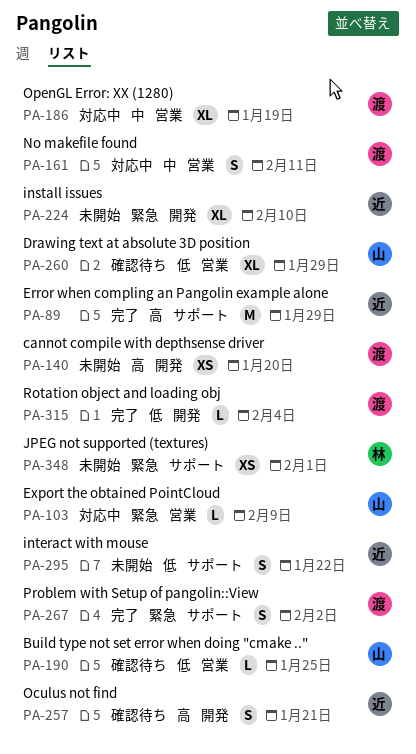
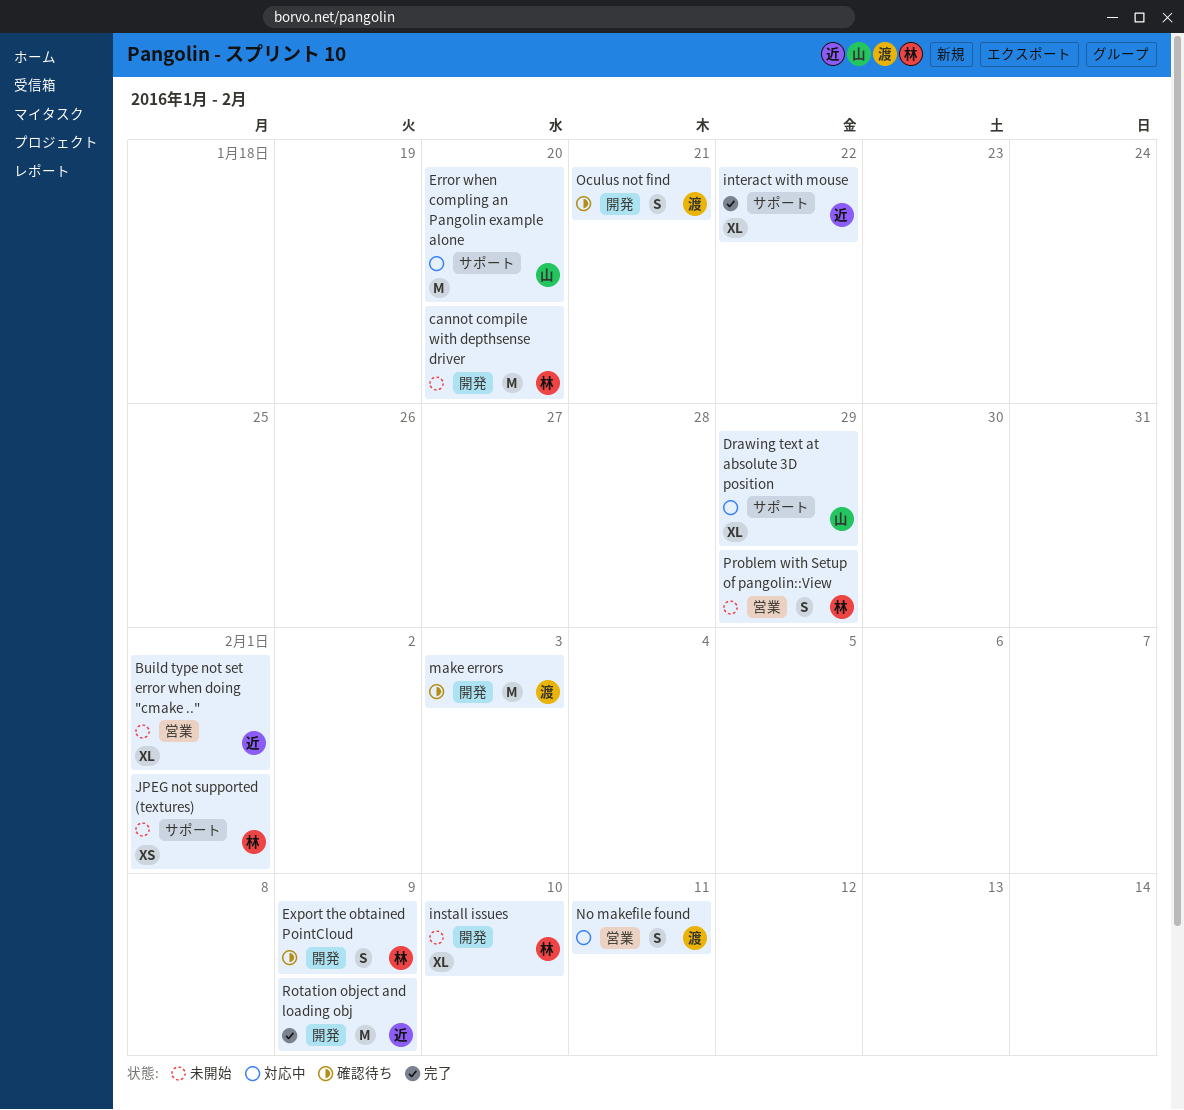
Build type not set error when doing "cmake ..", status: 確認待ち -> 未開始
Build type not set error when doing "cmake ..", owner: 山 -> 近
Build type not set error when doing "cmake ..", estimate: L -> XL
Build type not set error when doing "cmake ..", due: Jan 25 -> Feb 1
cannot compile with depthsense driver, owner: 渡 -> 林
cannot compile with depthsense driver, estimate: XS -> M
Drawing text at absolute 3D position, status: 確認待ち -> 対応中
Drawing text at absolute 3D position, label: 営業 -> サポート
Error when compling an Pangolin example alone, status: 完了 -> 対応中
Error when compling an Pangolin example alone, owner: 近 -> 山
Error when compling an Pangolin example alone, due: Jan 29 -> Jan 20
Export the obtained PointCloud, status: 対応中 -> 確認待ち
Export the obtained PointCloud, owner: 山 -> 林
Export the obtained PointCloud, label: 営業 -> 開発
Export the obtained PointCloud, estimate: L -> S
install issues, owner: 近 -> 林
interact with mouse, status: 未開始 -> 完了
interact with mouse, estimate: S -> XL
make errors: none -> present
Oculus not find, owner: 近 -> 渡
OpenGL Error: XX (1280): present -> none
Problem with Setup of pangolin::View, status: 完了 -> 未開始
Problem with Setup of pangolin::View, owner: 渡 -> 林
Problem with Setup of pangolin::View, label: サポート -> 営業
Problem with Setup of pangolin::View, due: Feb 2 -> Jan 29
Rotation object and loading obj, owner: 渡 -> 近
Rotation object and loading obj, estimate: L -> M
Rotation object and loading obj, due: Feb 4 -> Feb 9

